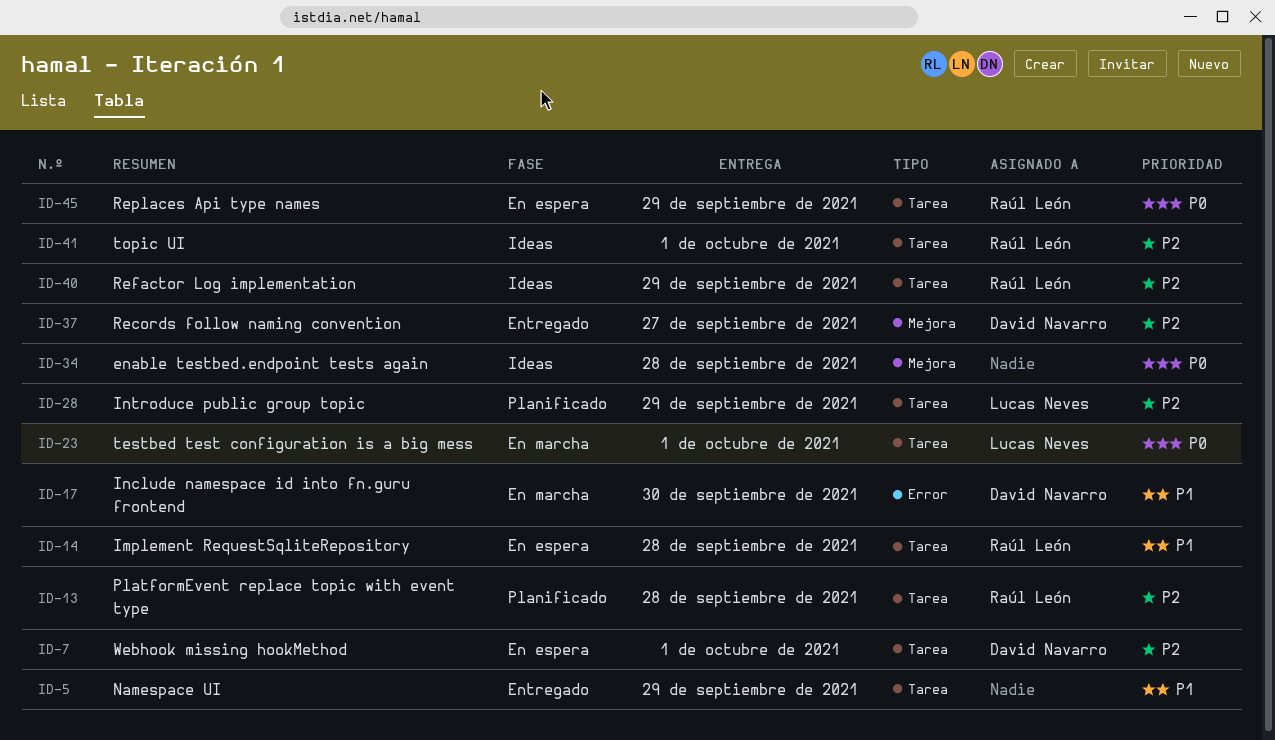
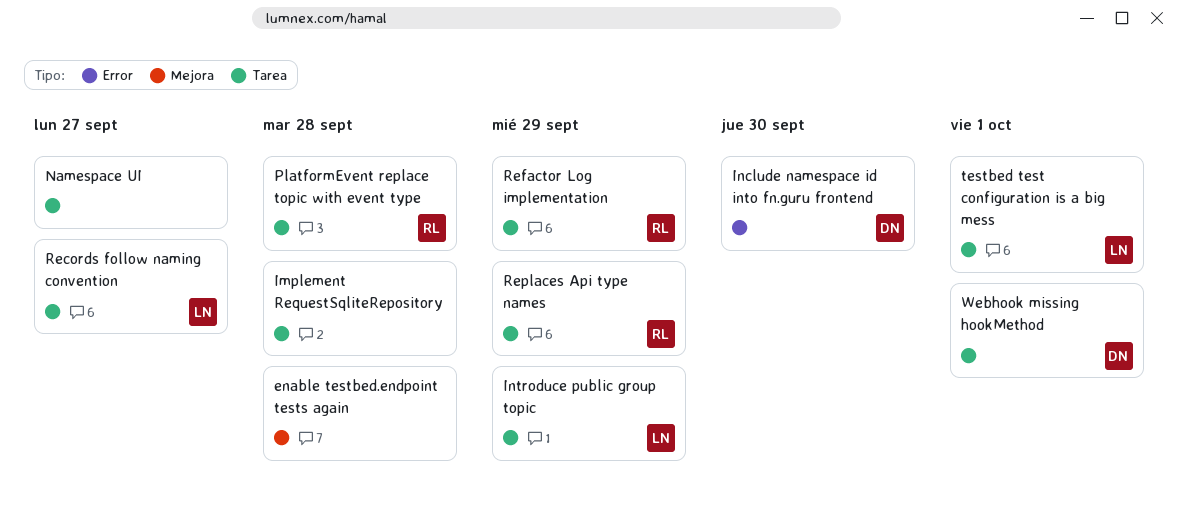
Implement RequestSqliteRepository, owner: Raúl León -> none
Namespace UI, due: Sep 29 -> Sep 27
Records follow naming convention, owner: David Navarro -> Lucas Neves
Records follow naming convention, label: Mejora -> Tarea
topic UI: present -> none

